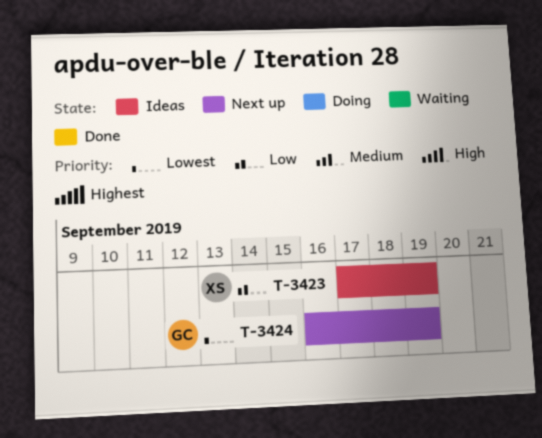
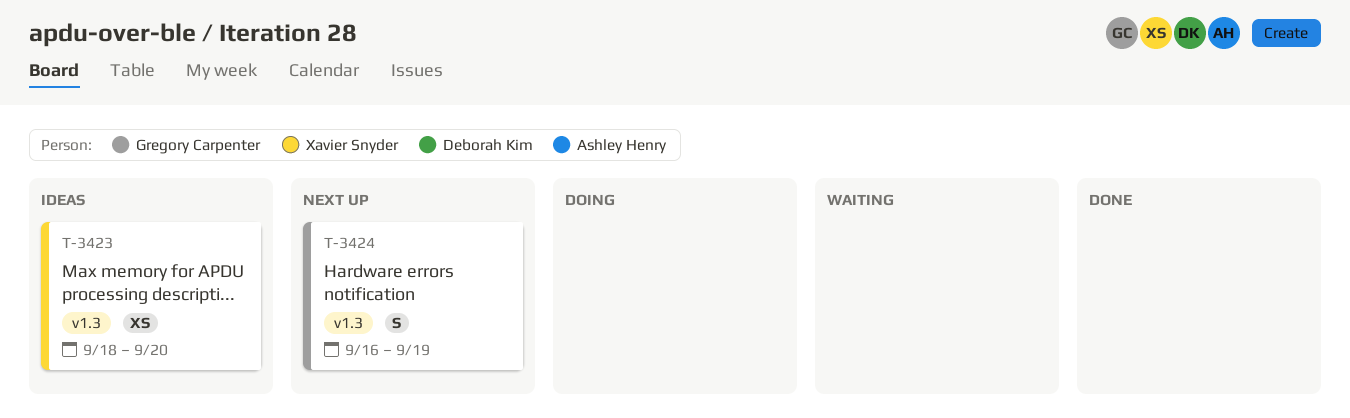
T-3423, start: Sep 17 -> Sep 18
T-3423, due: Sep 19 -> Sep 20

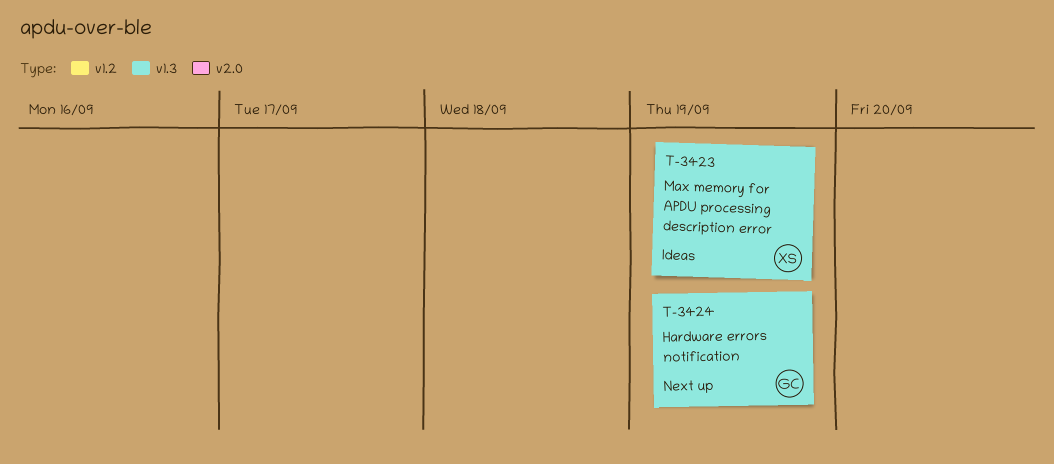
T-3423, due: Sep 20 -> Sep 19

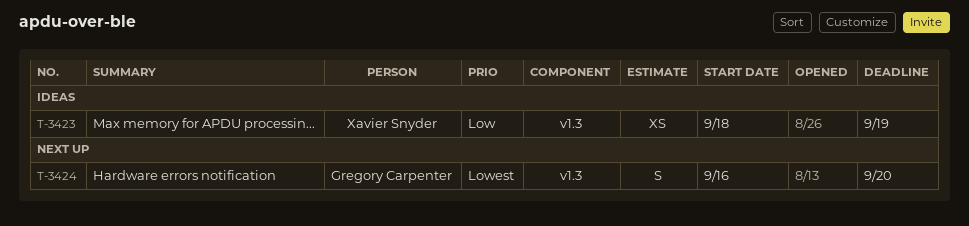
T-3424, due: Sep 19 -> Sep 20

